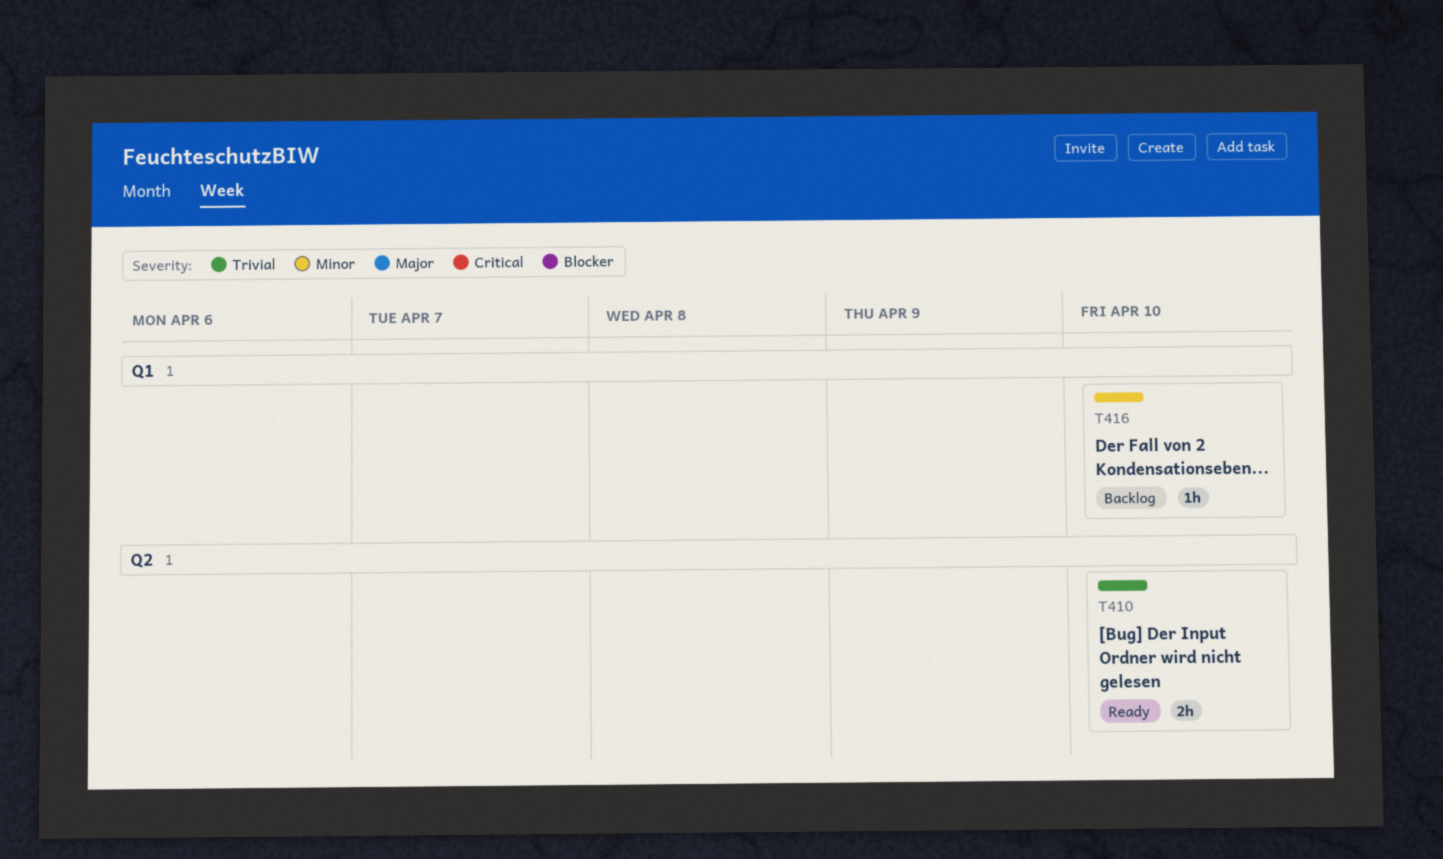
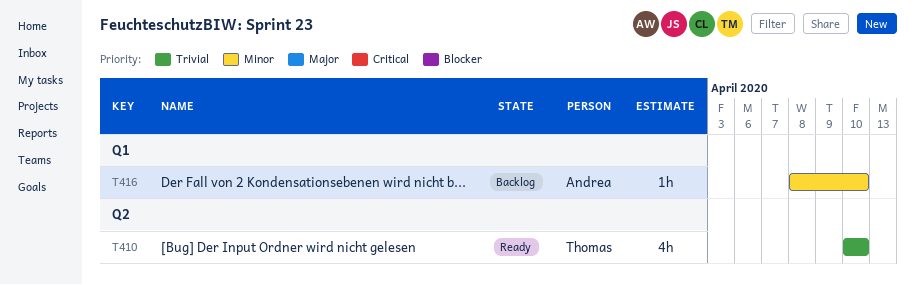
T410, estimate: 2h -> 4h

